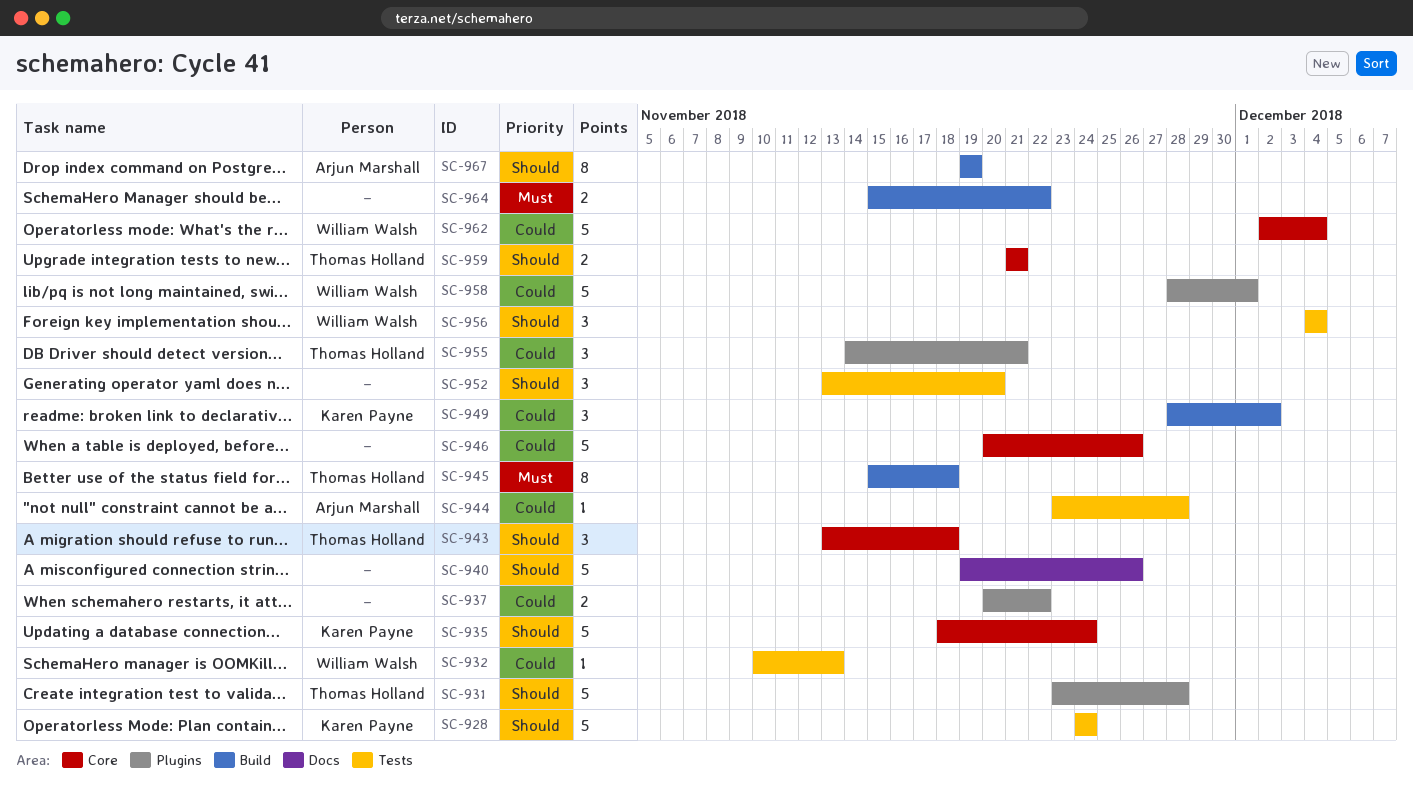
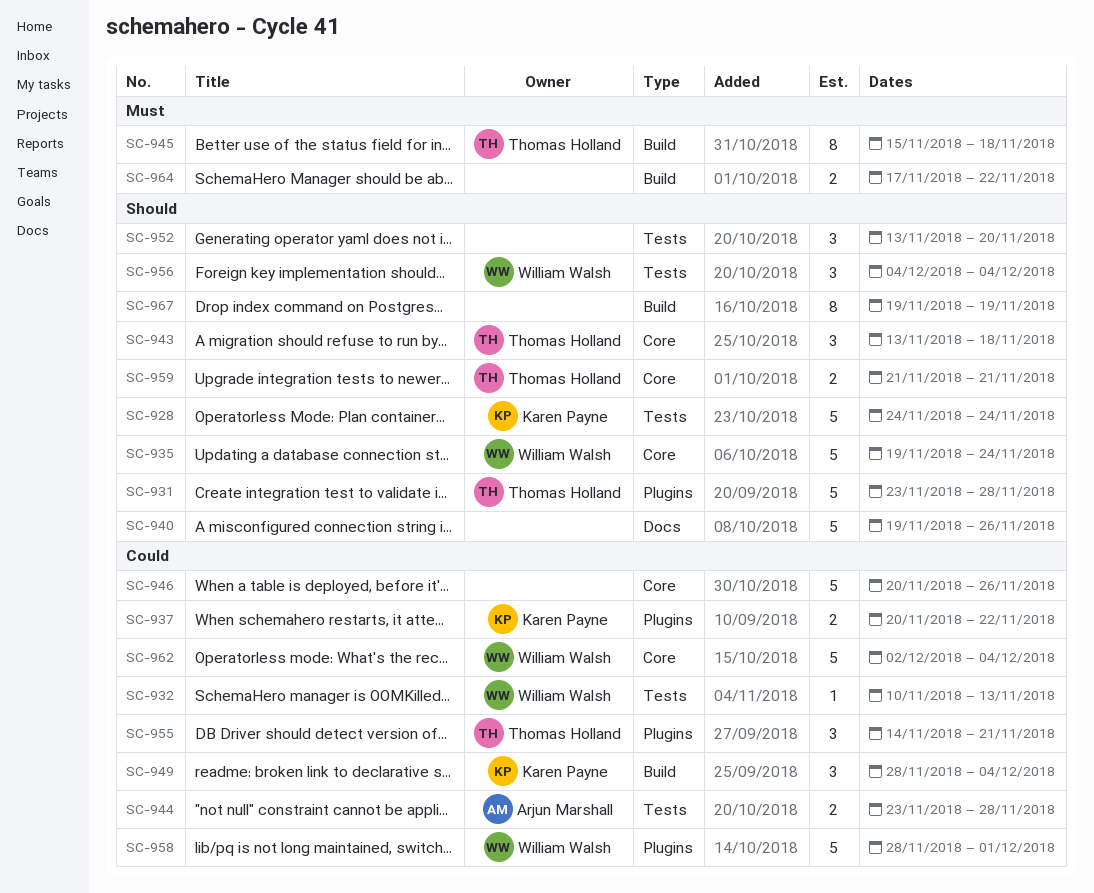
SC-935, owner: Karen Payne -> William Walsh
SC-935, start: Nov 18 -> Nov 19
SC-937, owner: none -> Karen Payne
SC-944, estimate: 1 -> 2
SC-949, due: Dec 2 -> Dec 4
SC-964, start: Nov 15 -> Nov 17
SC-967, owner: Arjun Marshall -> none

